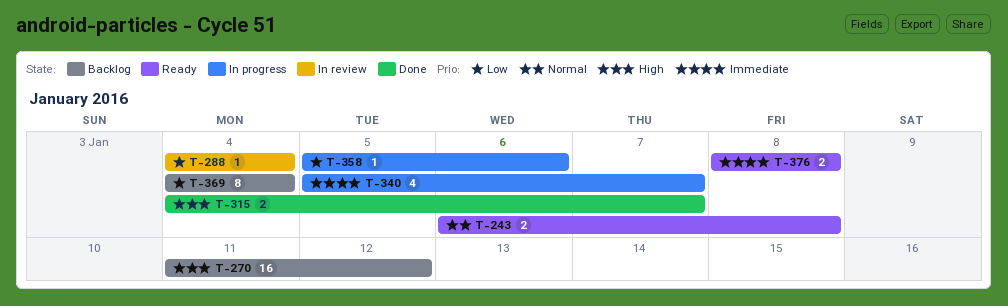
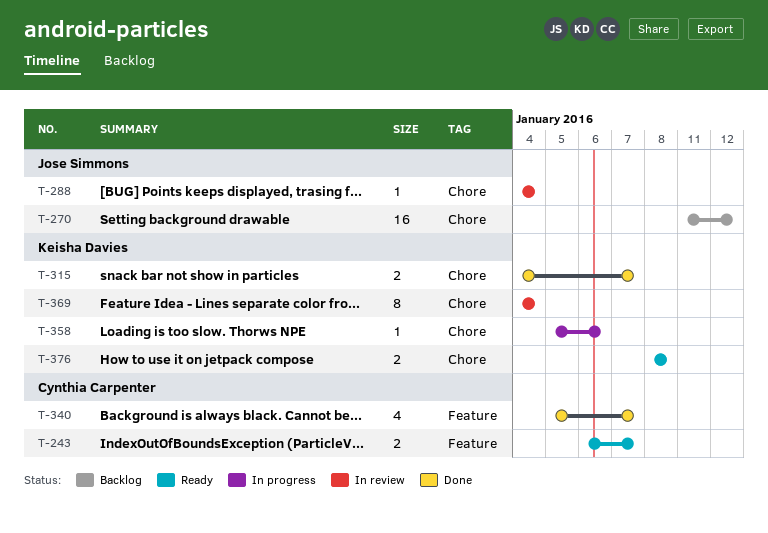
T-243, due: Jan 8 -> Jan 7
T-340, status: In progress -> Done
T-369, status: Backlog -> In review

